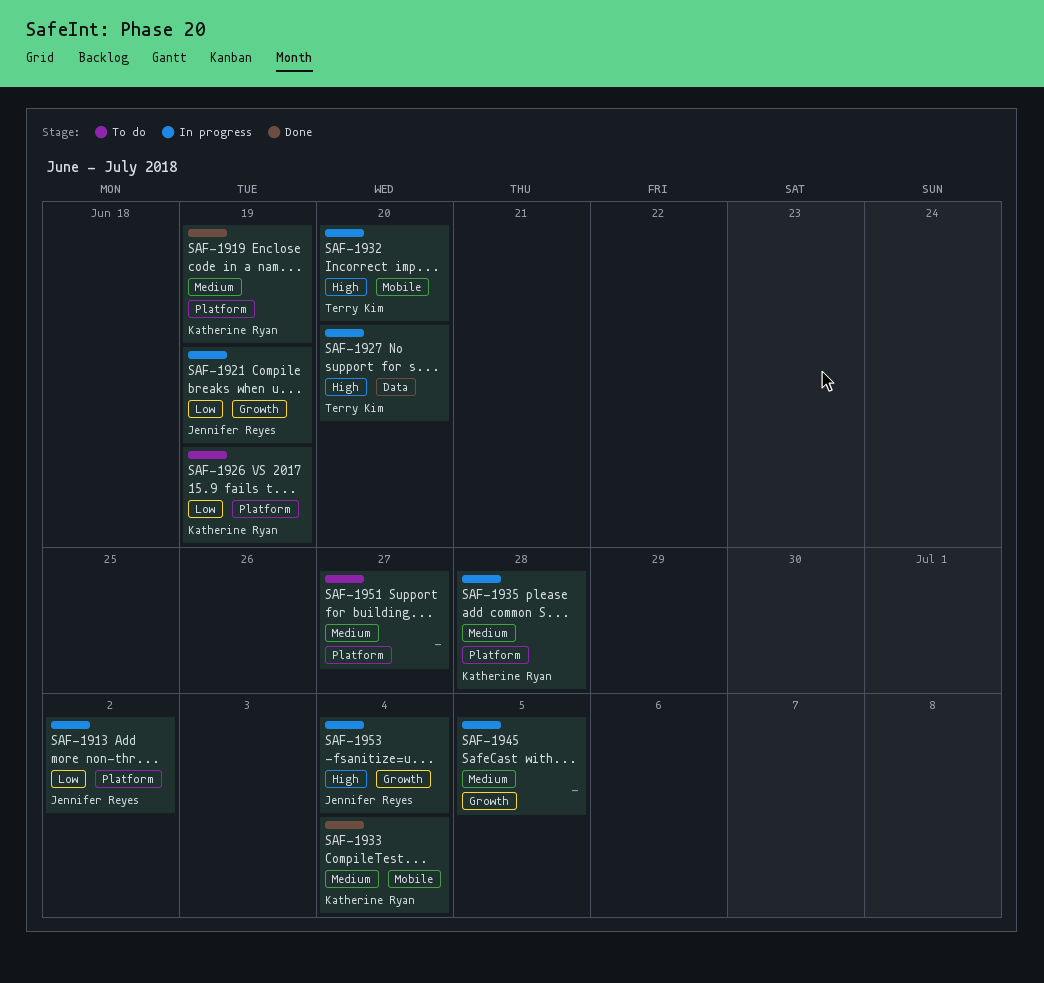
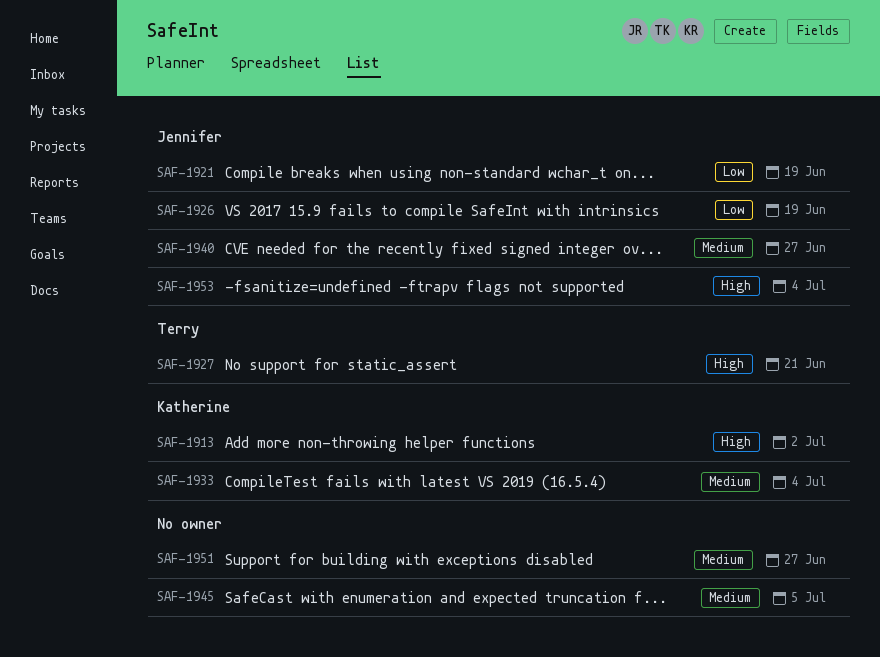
SAF-1913, owner: Jennifer Reyes -> Katherine Ryan
SAF-1913, priority: Low -> High
SAF-1919: present -> none
SAF-1926, owner: Katherine Ryan -> Jennifer Reyes
SAF-1927, due: Jun 20 -> Jun 21
SAF-1932: present -> none
SAF-1935: present -> none
SAF-1940: none -> present

